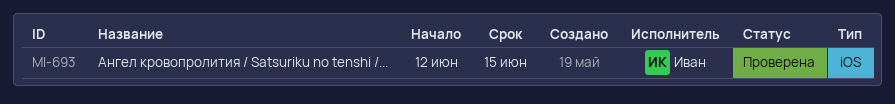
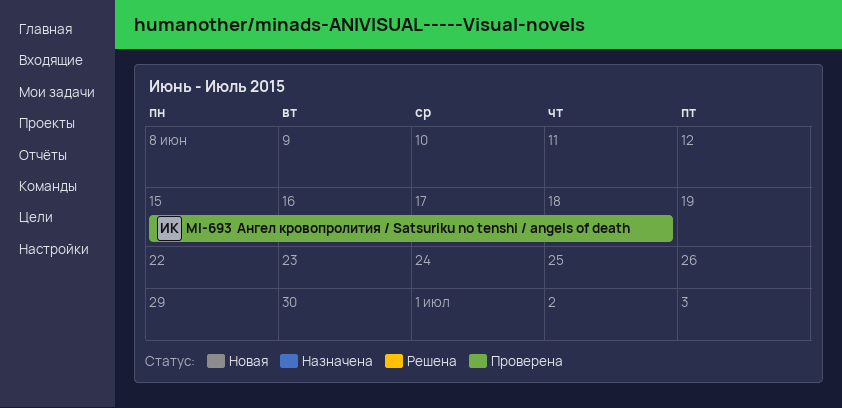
MI-693, start: Jun 12 -> Jun 15
MI-693, due: Jun 15 -> Jun 18

